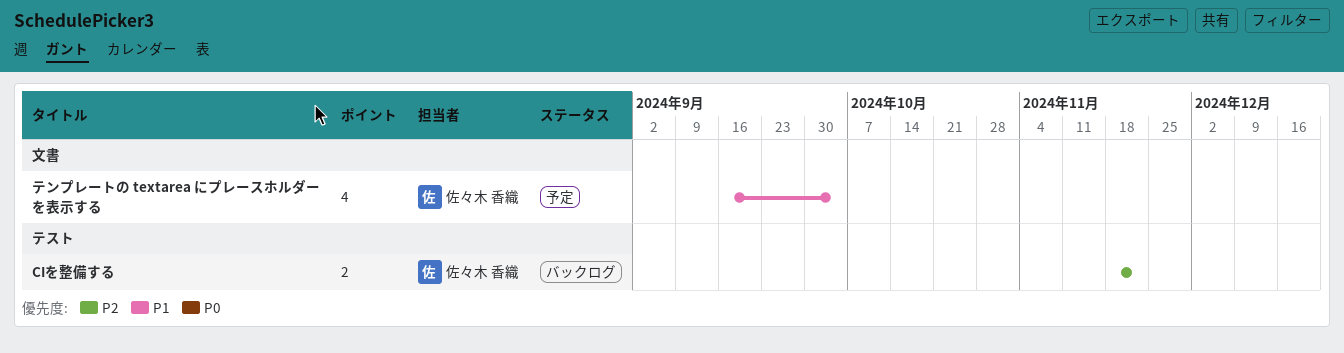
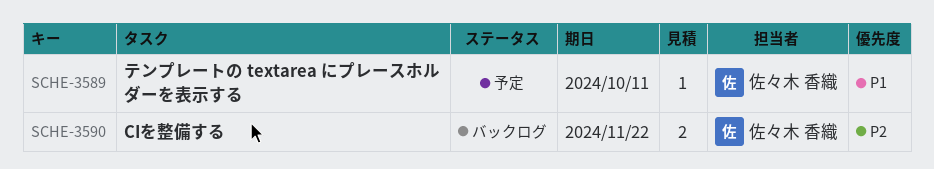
テンプレートの textarea にプレースホルダーを表示する, estimate: 4 -> 1
テンプレートの textarea にプレースホルダーを表示する, due: Oct 4 -> Oct 11

